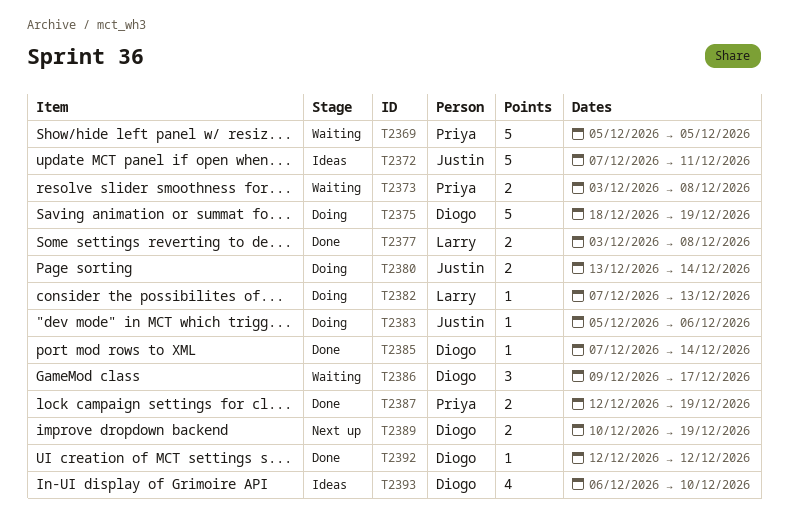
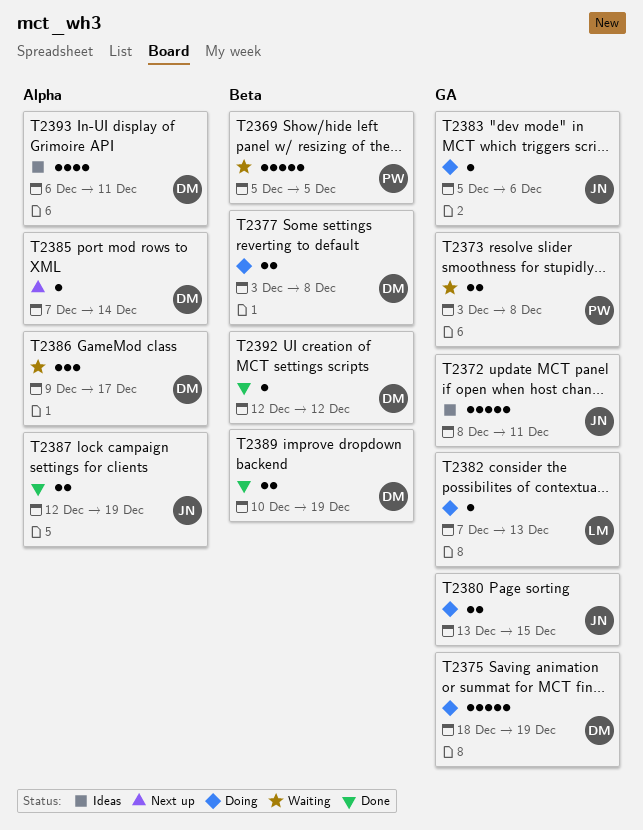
T2372, start: Dec 7 -> Dec 8
T2377, status: Done -> Doing
T2377, owner: Larry -> Diogo
T2380, due: Dec 14 -> Dec 15
T2385, status: Done -> Next up
T2387, owner: Priya -> Justin
T2389, status: Next up -> Done
T2393, due: Dec 10 -> Dec 11

